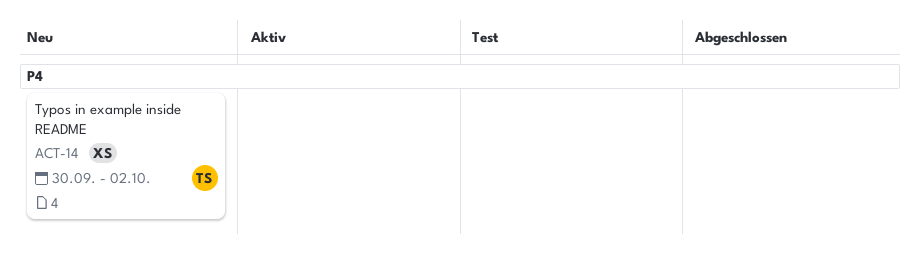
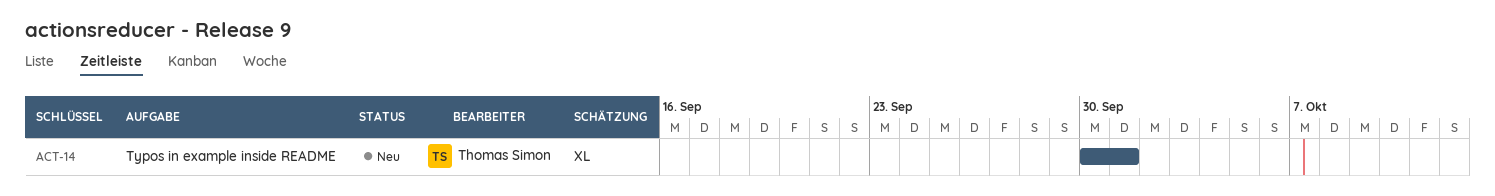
ACT-14, estimate: XS -> XL
ACT-14, due: Oct 2 -> Oct 1

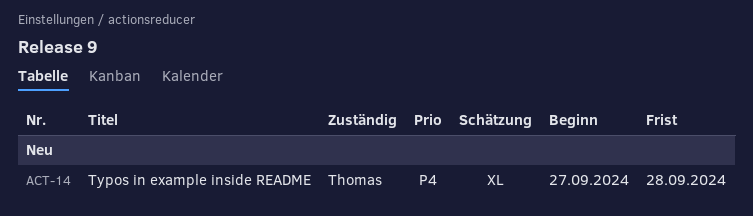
ACT-14, start: Sep 30 -> Sep 27
ACT-14, due: Oct 1 -> Sep 28

